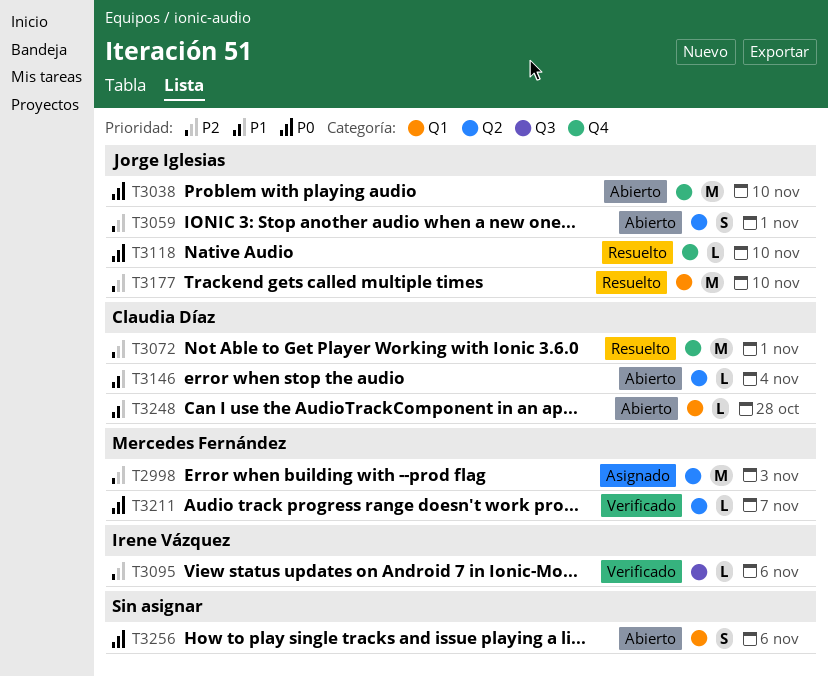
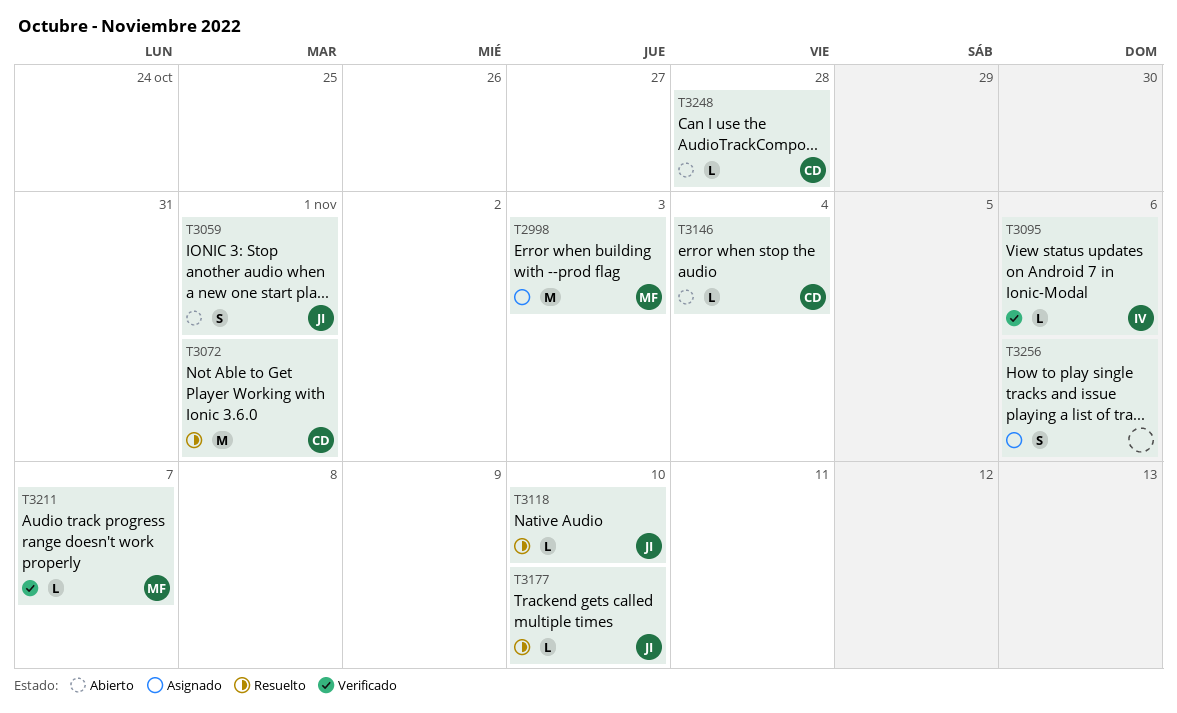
T3038: present -> none
T3177, estimate: M -> L
T3256, status: Abierto -> Asignado

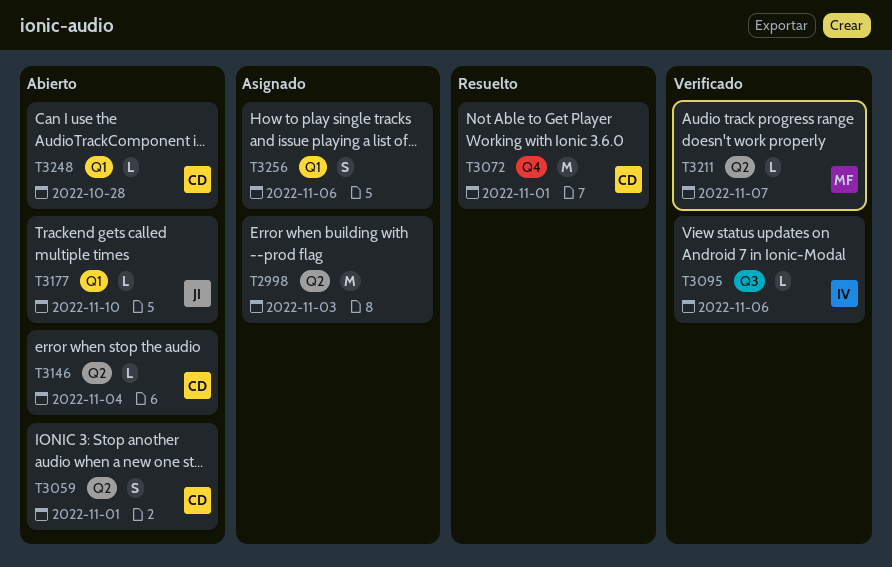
T2998, owner: MF -> none
T3059, owner: JI -> CD
T3118: present -> none
T3177, status: Resuelto -> Abierto

